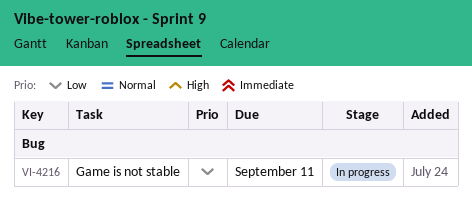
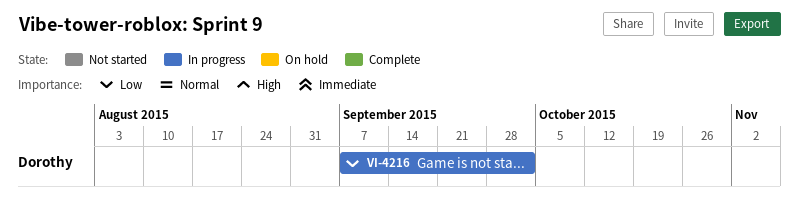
VI-4216, due: Sep 11 -> Oct 2

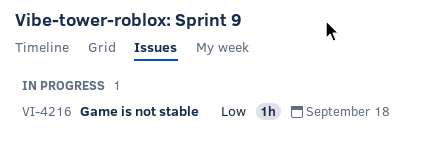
VI-4216, due: Oct 2 -> Sep 18

